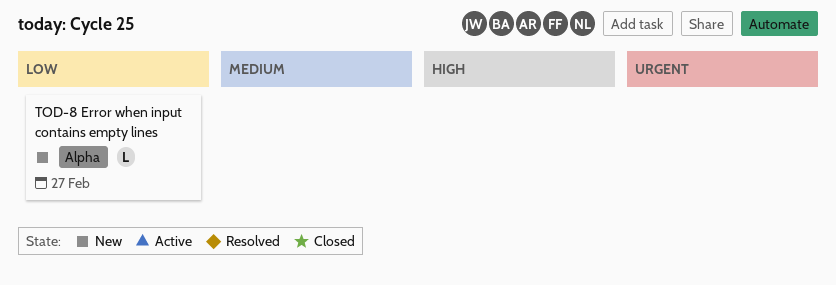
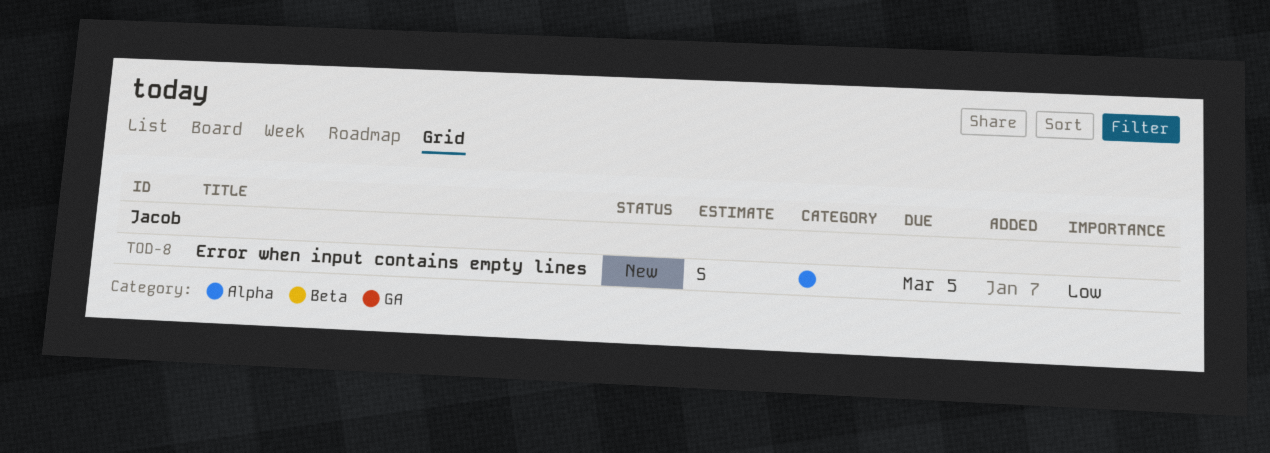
TOD-8, estimate: L -> S
TOD-8, due: Feb 27 -> Mar 5

